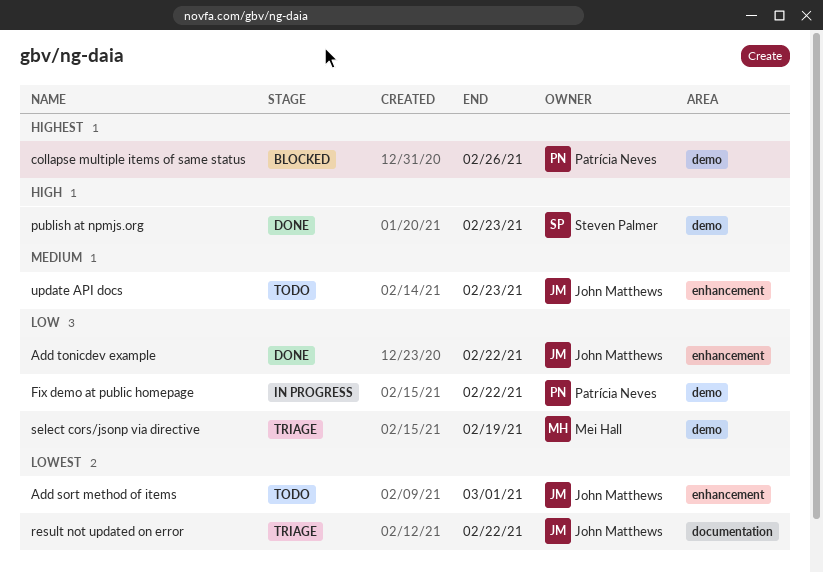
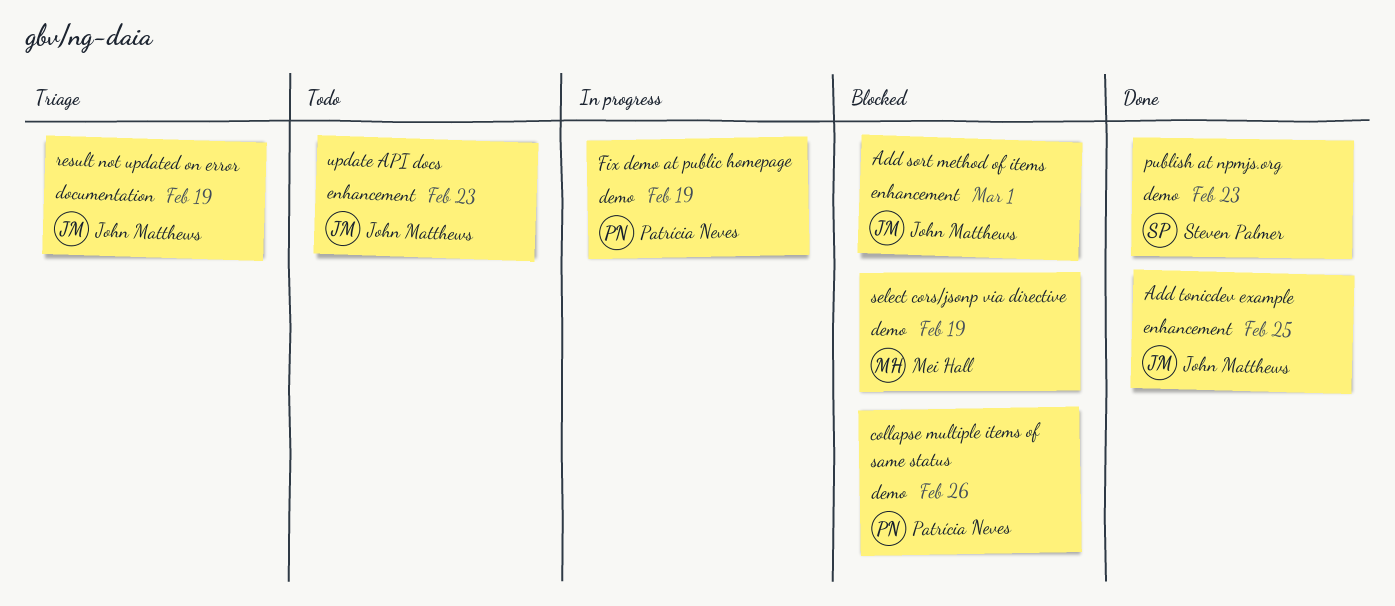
Add sort method of items, status: Todo -> Blocked
Add tonicdev example, due: Feb 22 -> Feb 25
Fix demo at public homepage, due: Feb 22 -> Feb 19
result not updated on error, due: Feb 22 -> Feb 19
select cors/jsonp via directive, status: Triage -> Blocked

